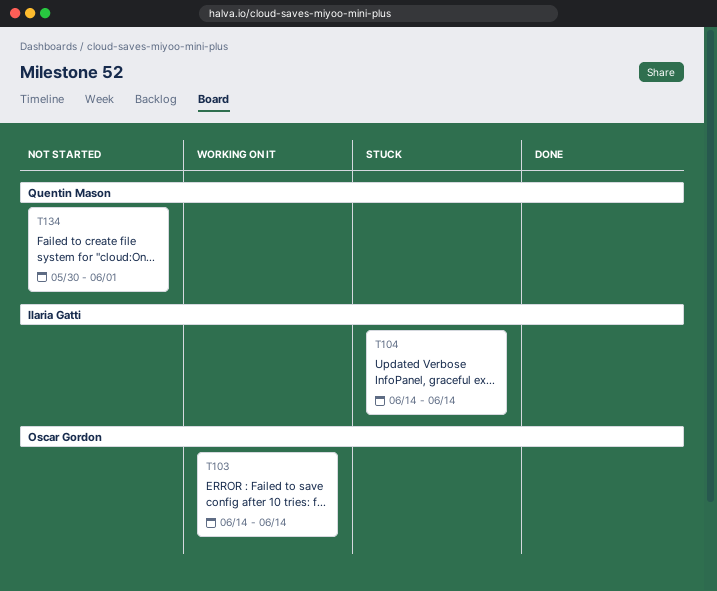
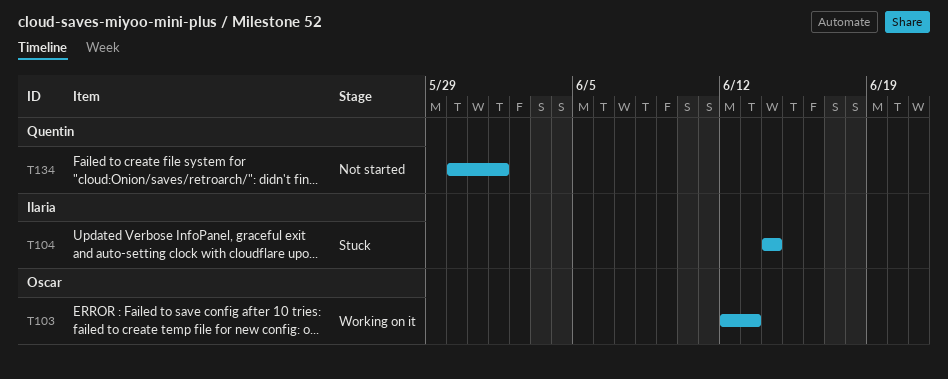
T103, start: Jun 14 -> Jun 12
T103, due: Jun 14 -> Jun 13

